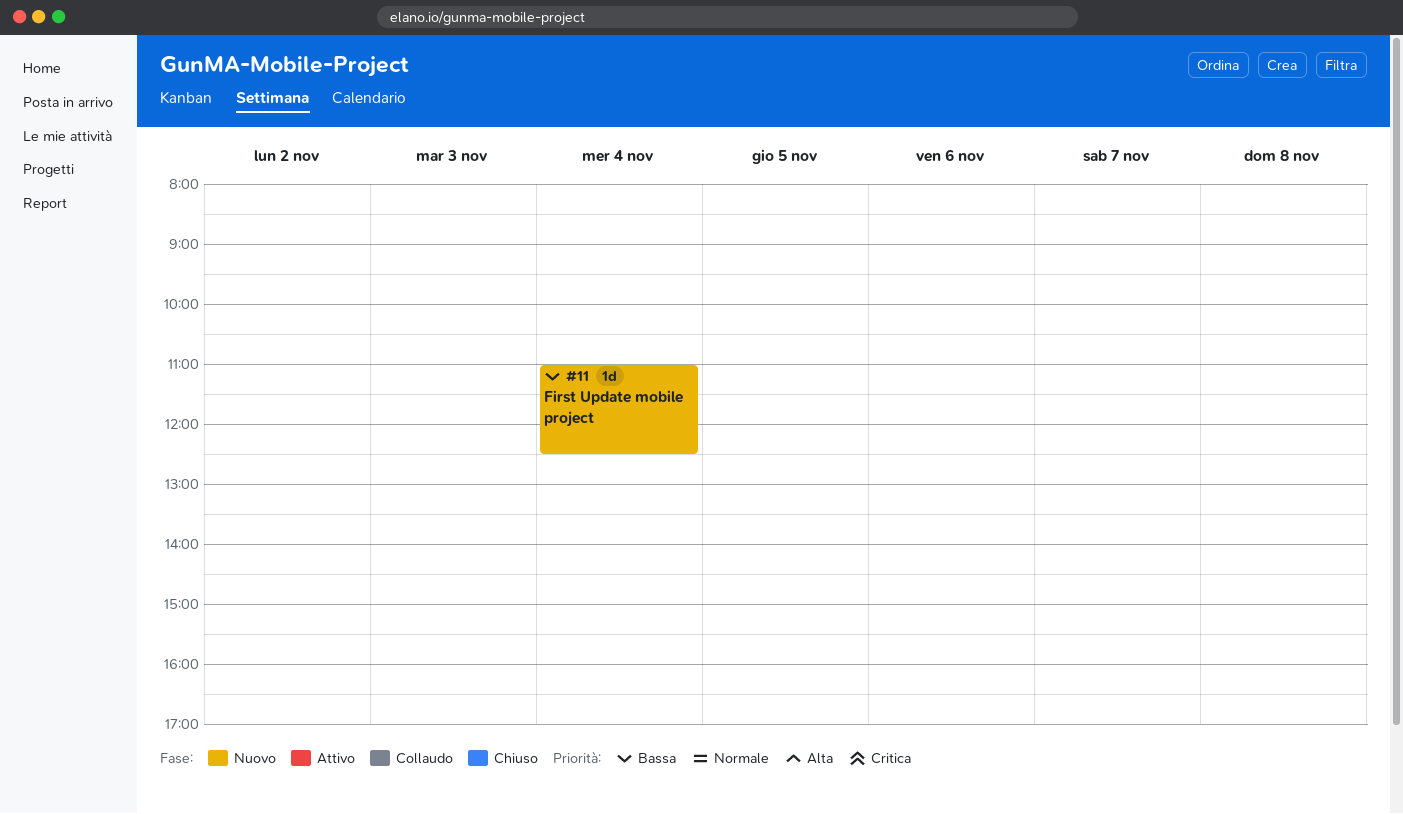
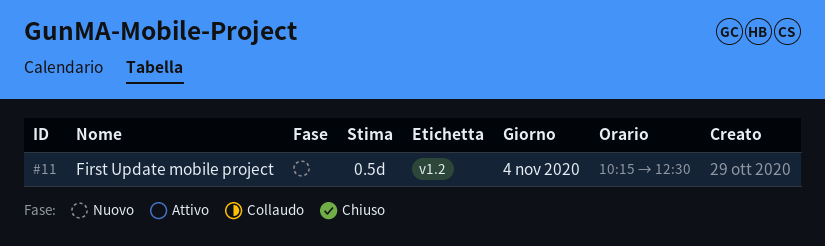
#11, estimate: 1d -> 0.5d
#11, begins: 11:00 -> 10:15

